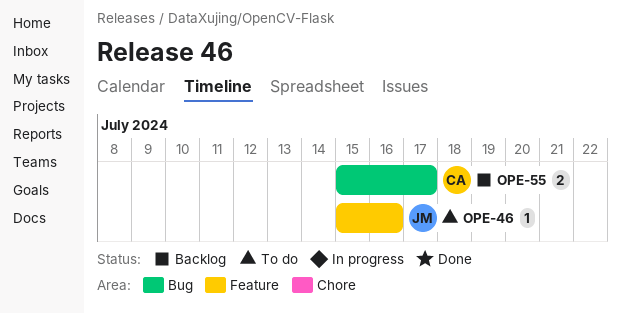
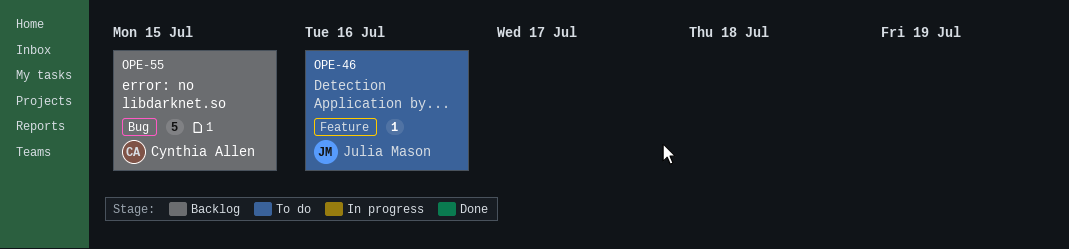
OPE-55, estimate: 2 -> 5
OPE-55, due: Jul 17 -> Jul 15

